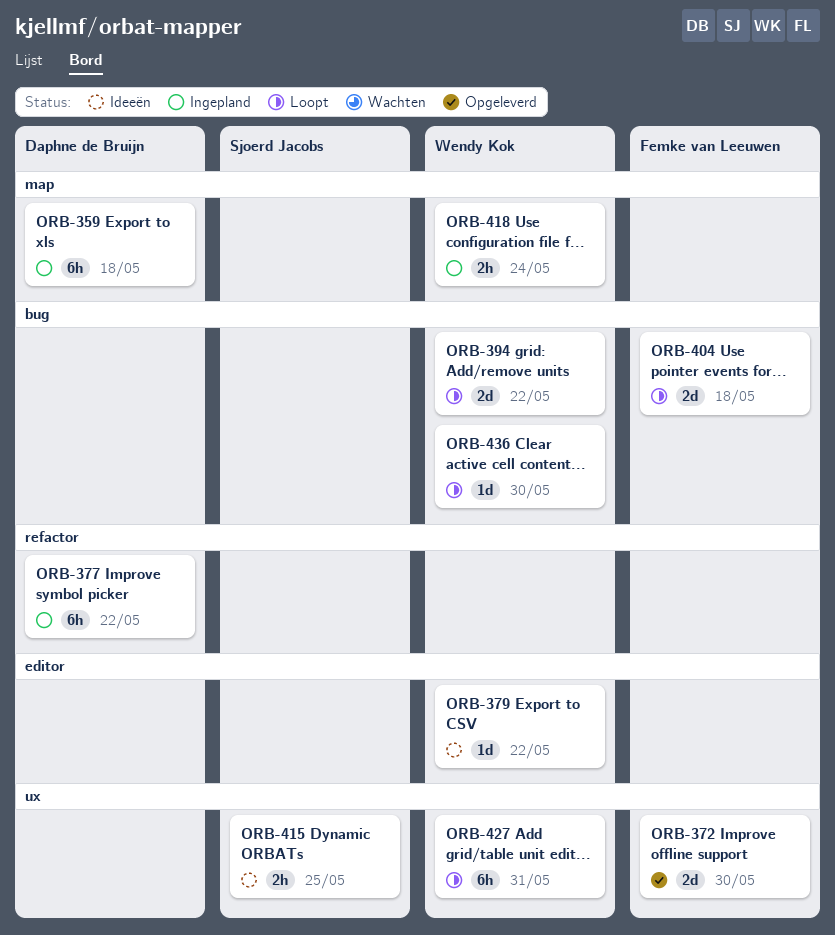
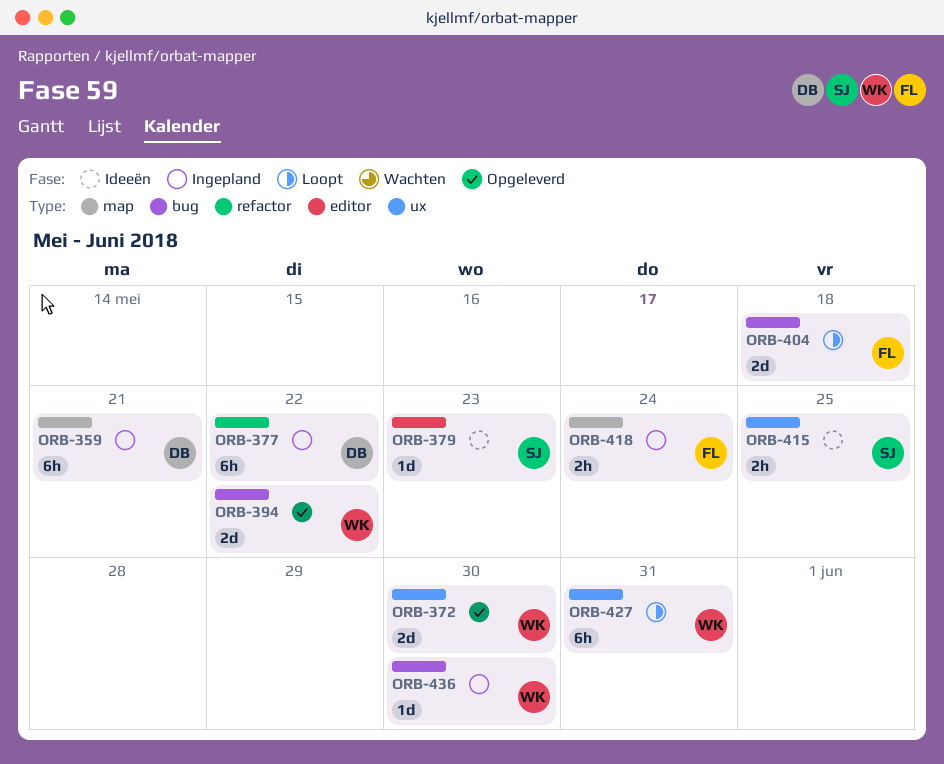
ORB-359, due: May 18 -> May 21
ORB-372, owner: Femke van Leeuwen -> Wendy Kok
ORB-379, owner: Wendy Kok -> Sjoerd Jacobs
ORB-379, due: May 22 -> May 23
ORB-394, status: Loopt -> Opgeleverd
ORB-418, owner: Wendy Kok -> Femke van Leeuwen
ORB-436, status: Loopt -> Ingepland

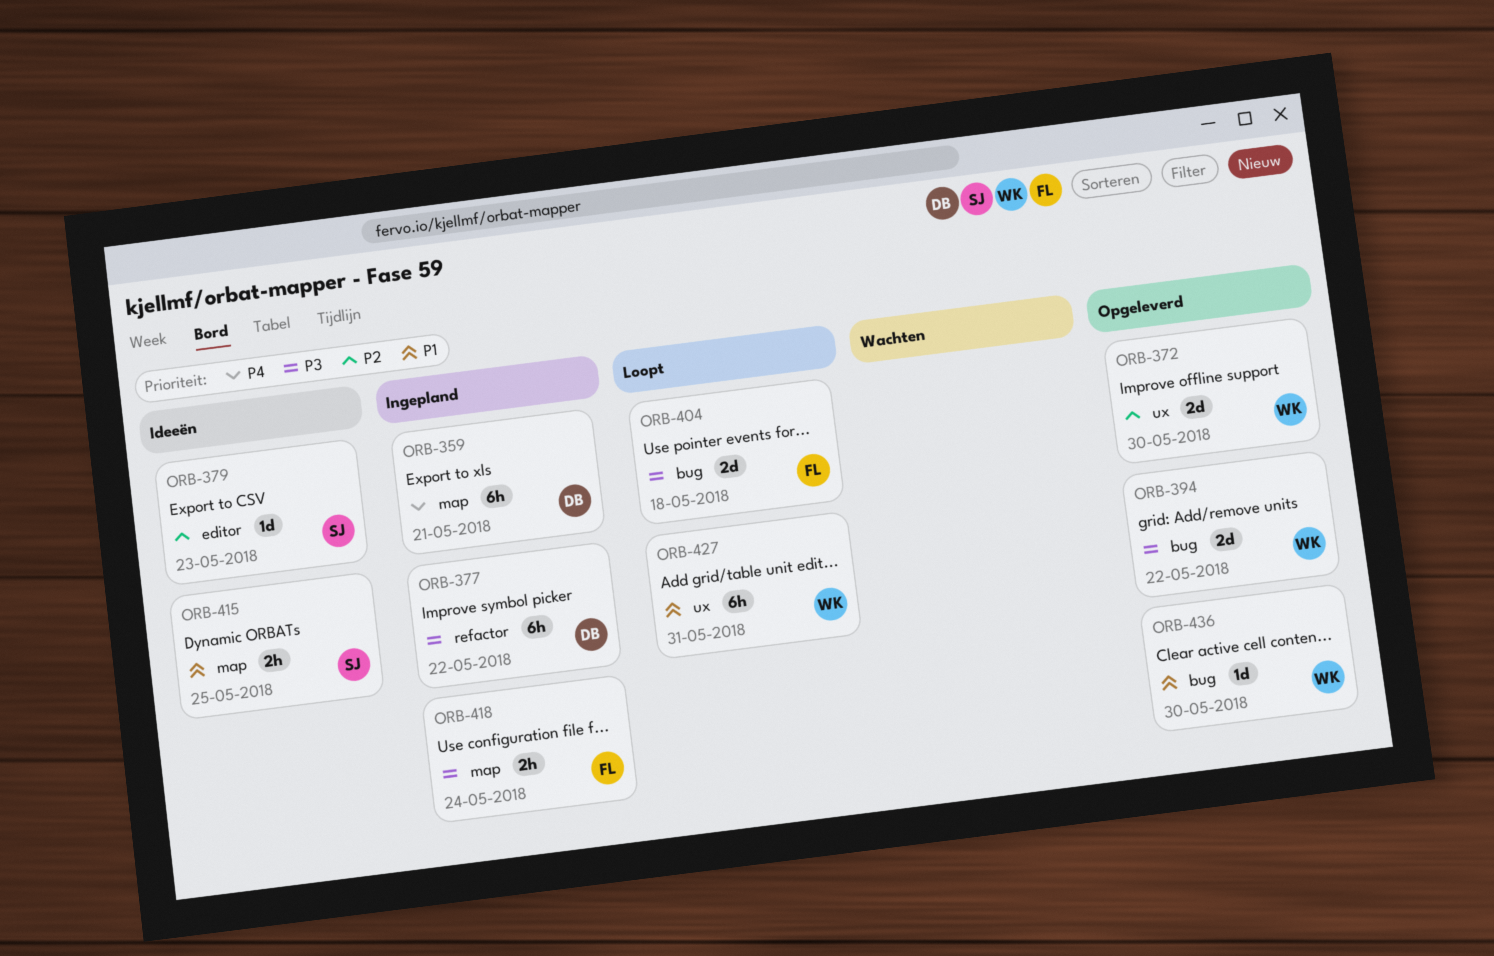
ORB-415, label: ux -> map
ORB-436, status: Ingepland -> Opgeleverd

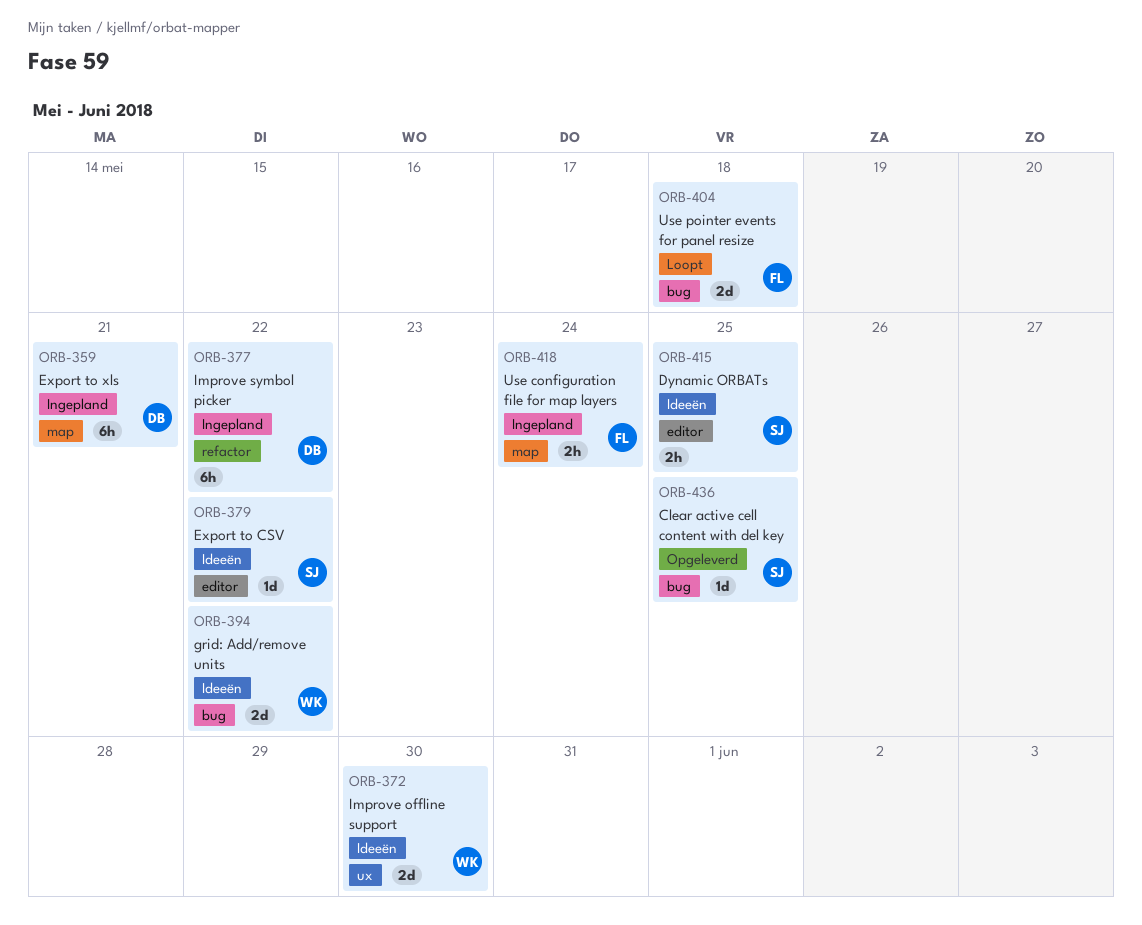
ORB-372, status: Opgeleverd -> Ideeën
ORB-379, due: May 23 -> May 22
ORB-394, status: Opgeleverd -> Ideeën
ORB-415, label: map -> editor
ORB-427: present -> none
ORB-436, owner: WK -> SJ
ORB-436, due: May 30 -> May 25

